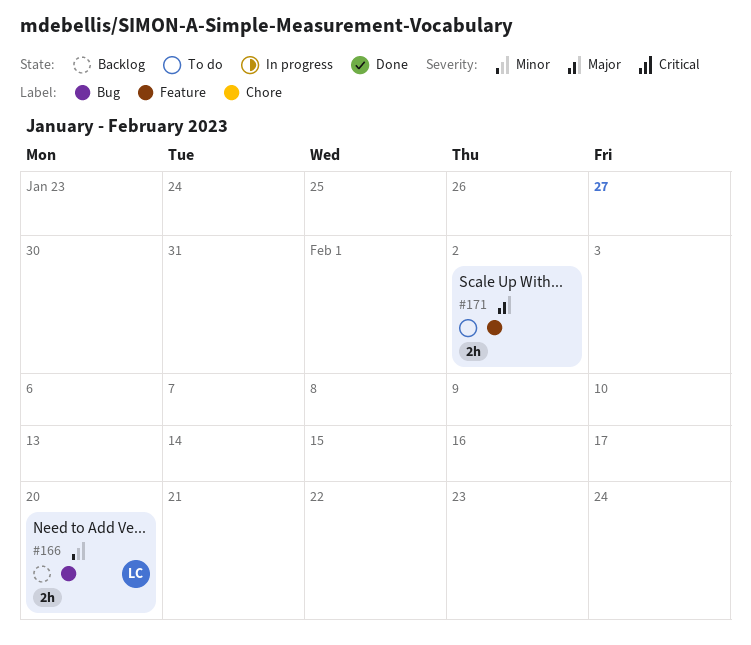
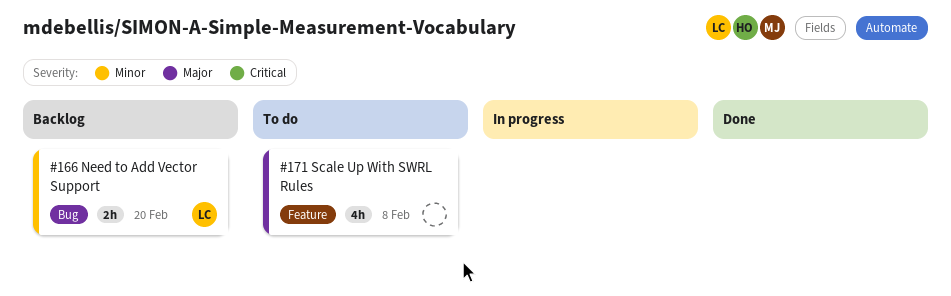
#171, estimate: 2h -> 4h
#171, due: Feb 2 -> Feb 8

